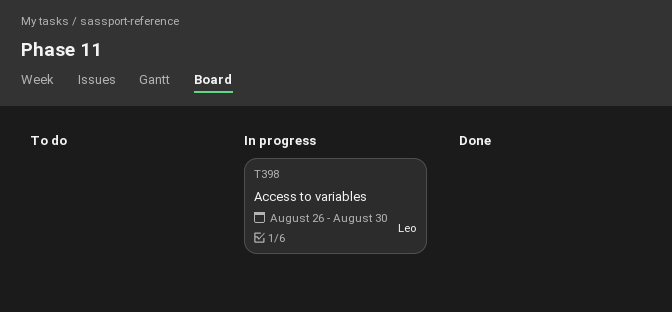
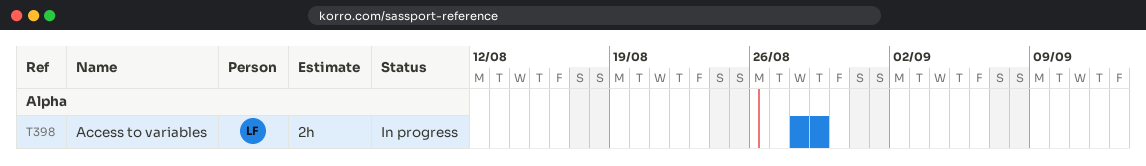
T398, start: Aug 26 -> Aug 28
T398, due: Aug 30 -> Aug 29

